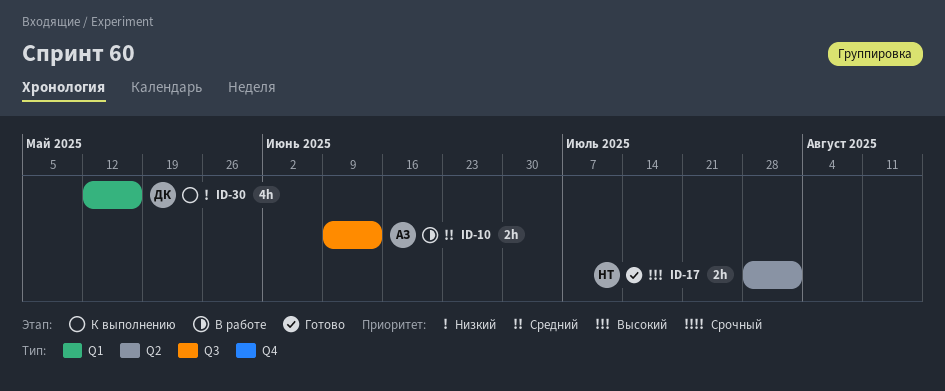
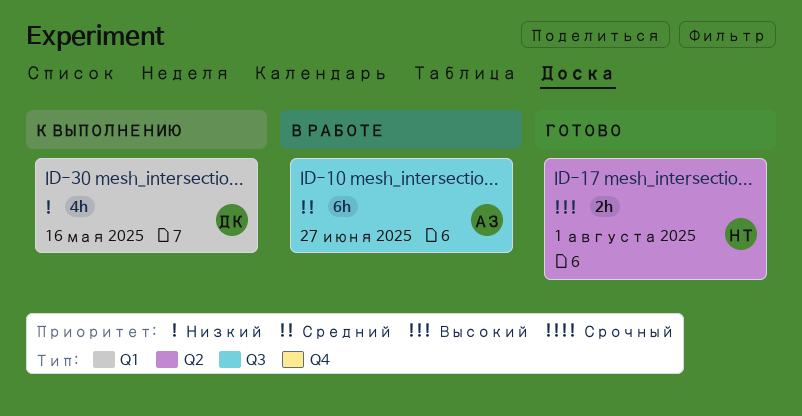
ID-10, estimate: 2h -> 6h
ID-10, due: Jun 13 -> Jun 27

